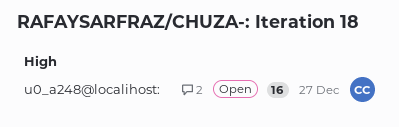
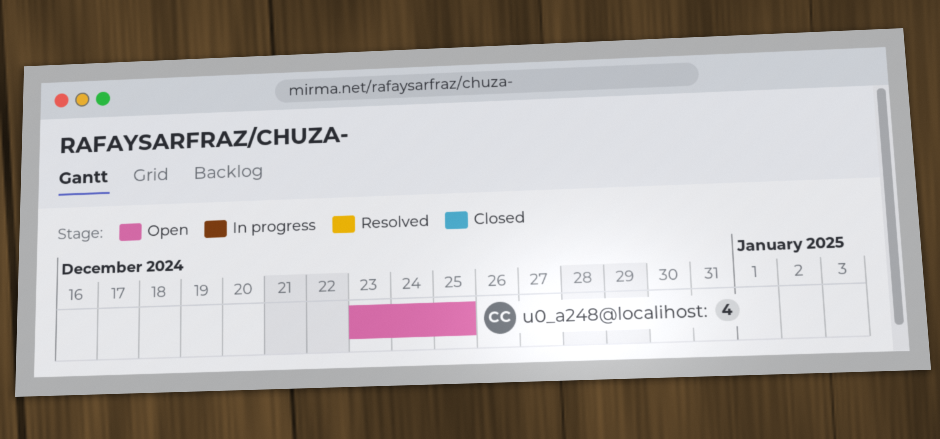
u0_a248@localihost:, estimate: 16 -> 4
u0_a248@localihost:, due: Dec 27 -> Dec 25

